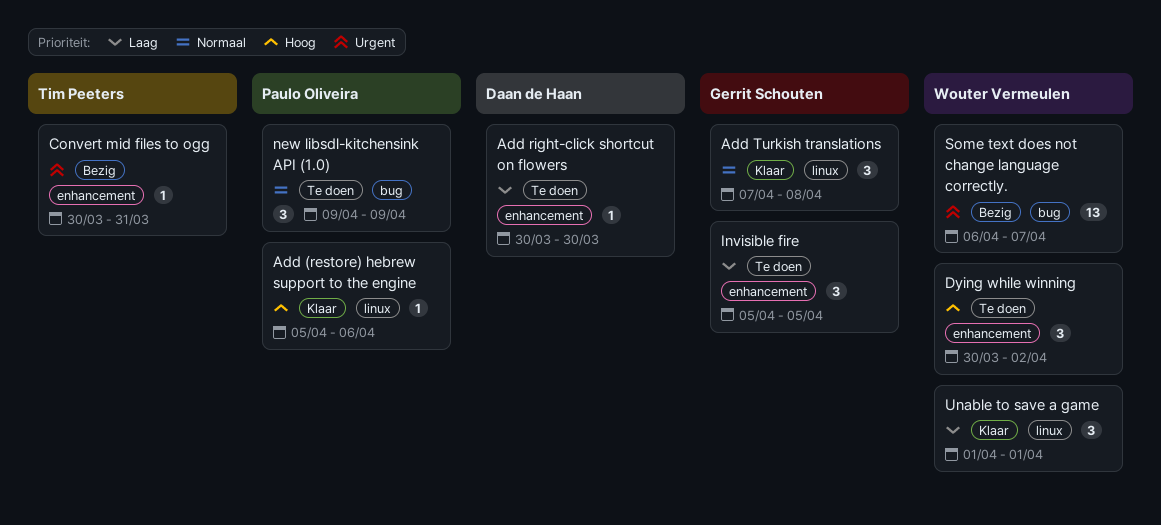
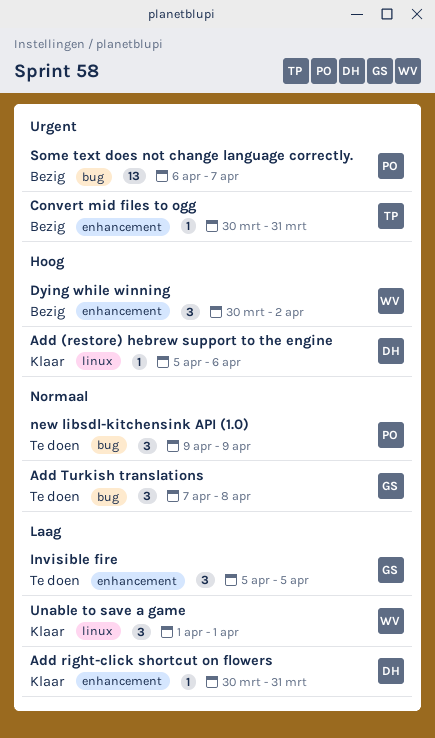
Add (restore) hebrew support to the engine, owner: Paulo Oliveira -> Daan de Haan
Add right-click shortcut on flowers, status: Te doen -> Klaar
Add right-click shortcut on flowers, due: Mar 30 -> Mar 31
Add Turkish translations, status: Klaar -> Te doen
Add Turkish translations, label: linux -> bug
Dying while winning, status: Te doen -> Bezig
Some text does not change language correctly., owner: Wouter Vermeulen -> Paulo Oliveira

